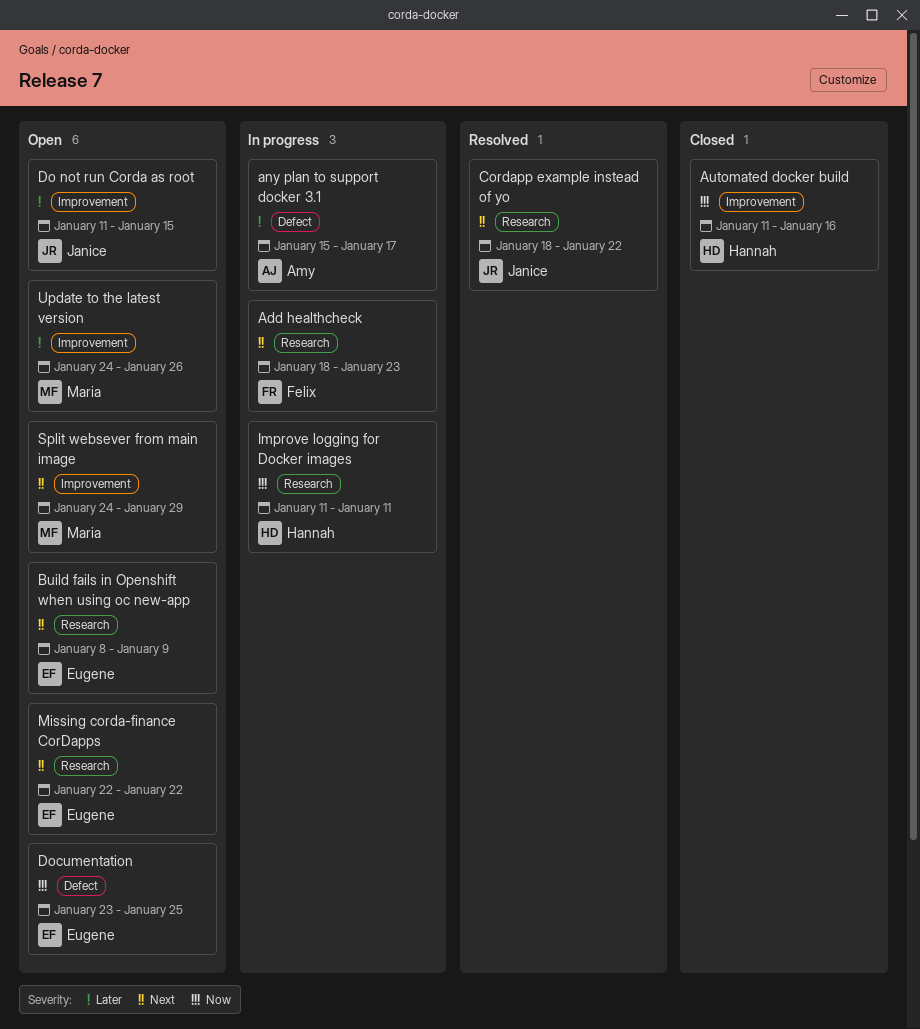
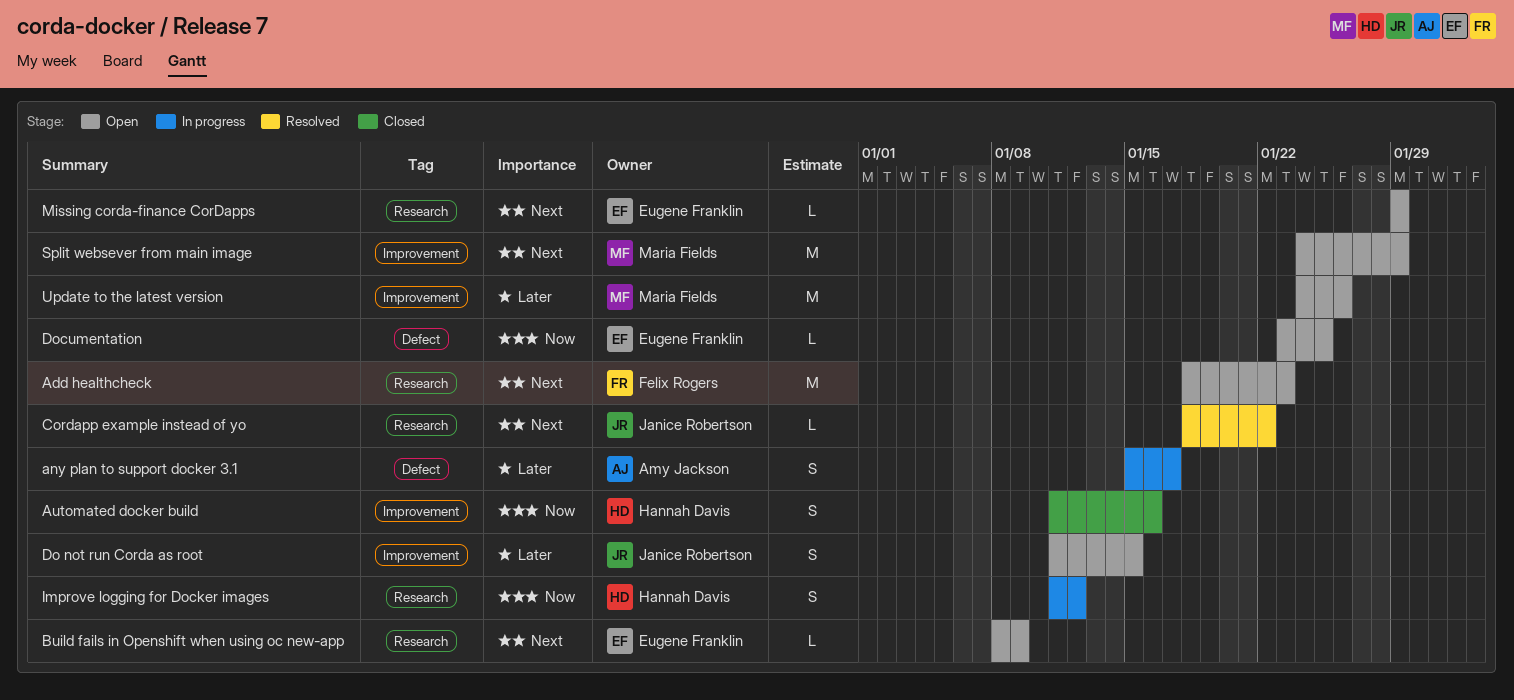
Add healthcheck, status: In progress -> Open
Improve logging for Docker images, due: Jan 11 -> Jan 12
Missing corda-finance CorDapps, start: Jan 22 -> Jan 29
Missing corda-finance CorDapps, due: Jan 22 -> Jan 29

